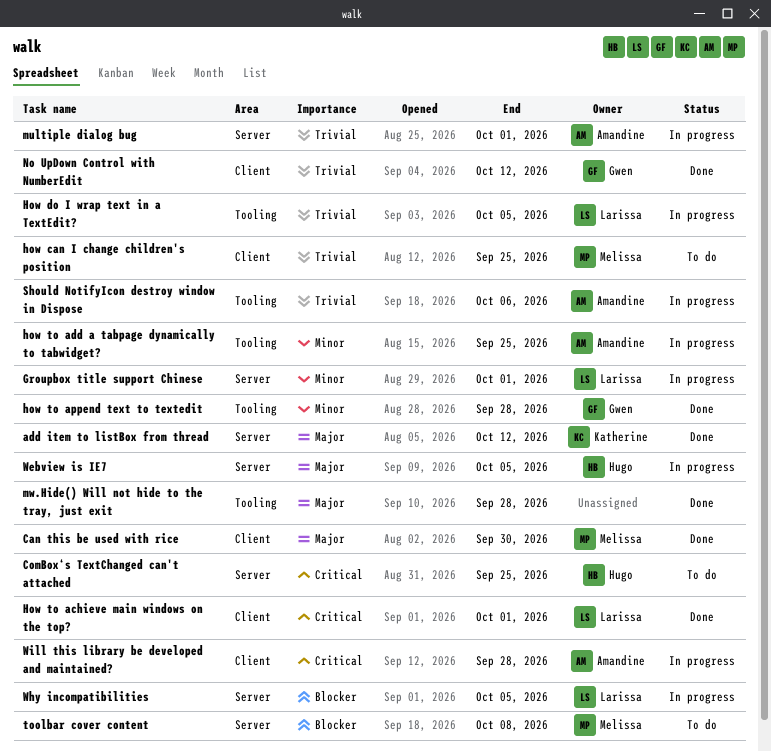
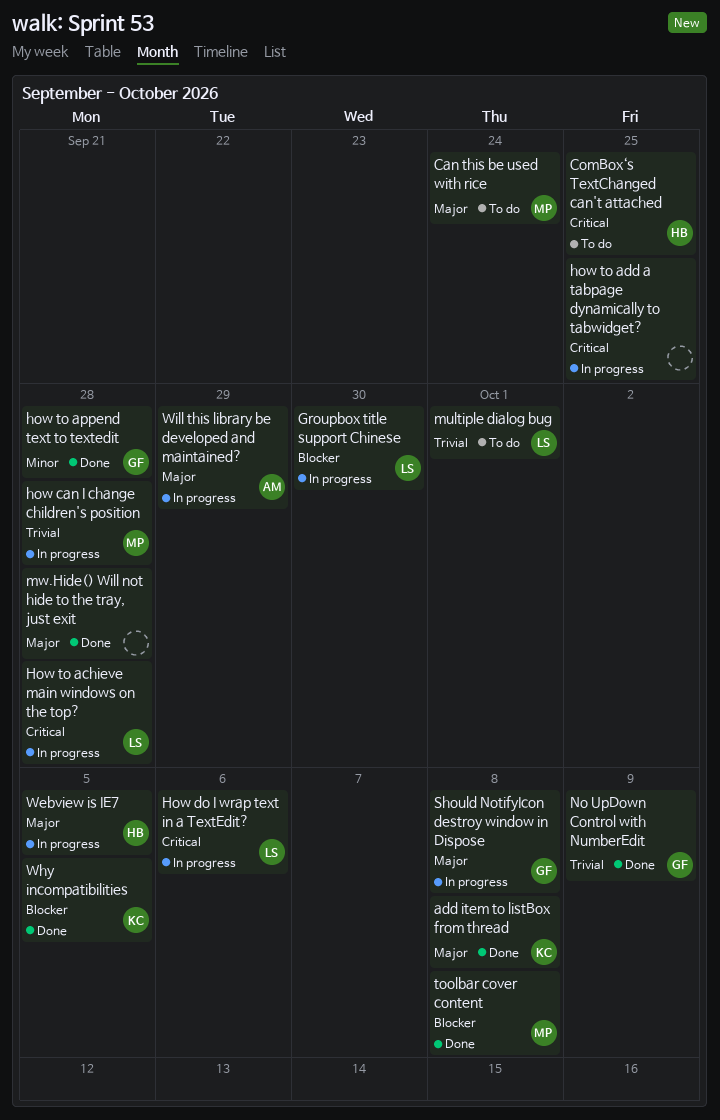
add item to listBox from thread, due: Oct 12 -> Oct 8
Can this be used with rice, status: Done -> To do
Can this be used with rice, due: Sep 30 -> Sep 24
Groupbox title support Chinese, priority: Minor -> Blocker
Groupbox title support Chinese, due: Oct 1 -> Sep 30
how can I change children's position, status: To do -> In progress
how can I change children's position, due: Sep 25 -> Sep 28
How do I wrap text in a TextEdit?, priority: Trivial -> Critical
How do I wrap text in a TextEdit?, due: Oct 5 -> Oct 6
How to achieve main windows on the top?, status: Done -> In progress
How to achieve main windows on the top?, due: Oct 1 -> Sep 28
how to add a tabpage dynamically to tabwidget?, owner: Amandine -> none
how to add a tabpage dynamically to tabwidget?, priority: Minor -> Critical
multiple dialog bug, status: In progress -> To do
multiple dialog bug, owner: Amandine -> Larissa
No UpDown Control with NumberEdit, due: Oct 12 -> Oct 9
Should NotifyIcon destroy window in Dispose, owner: Amandine -> Gwen
Should NotifyIcon destroy window in Dispose, priority: Trivial -> Major
Should NotifyIcon destroy window in Dispose, due: Oct 6 -> Oct 8
toolbar cover content, status: To do -> Done
Why incompatibilities, status: In progress -> Done
Why incompatibilities, owner: Larissa -> Katherine
Will this library be developed and maintained?, priority: Critical -> Major
Will this library be developed and maintained?, due: Sep 28 -> Sep 29

